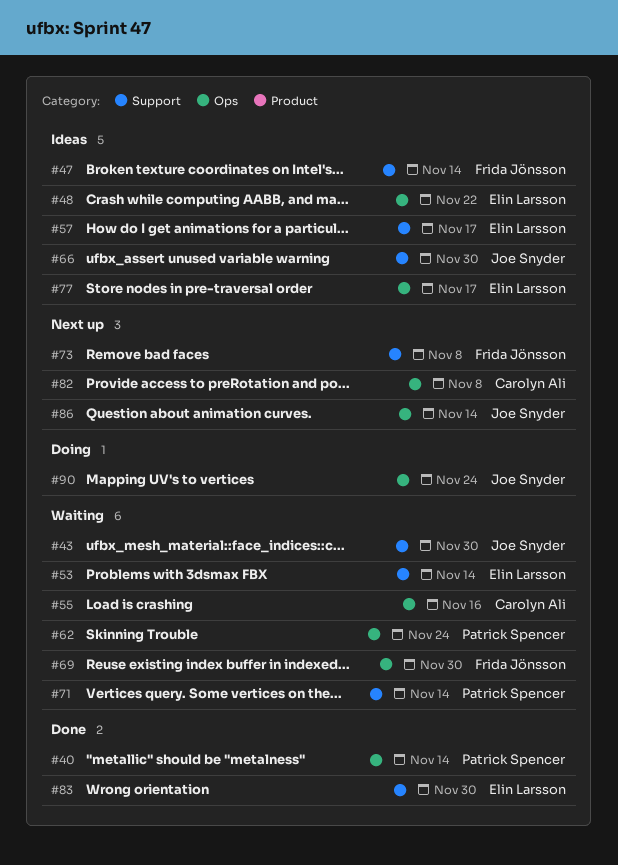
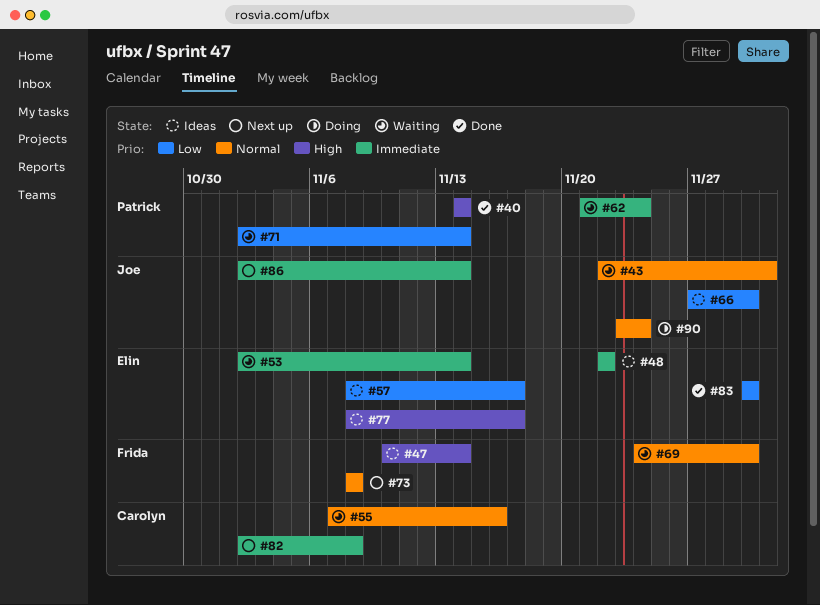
#43, due: Nov 30 -> Dec 1

